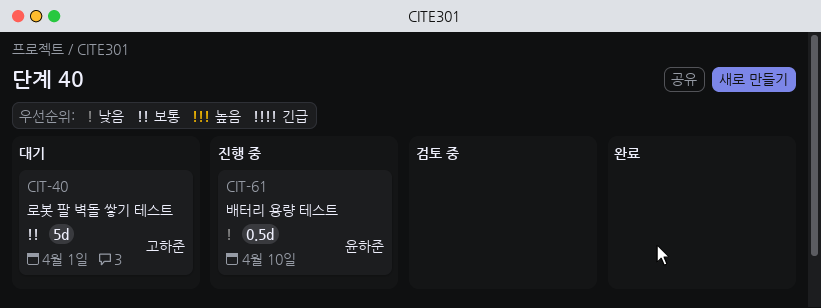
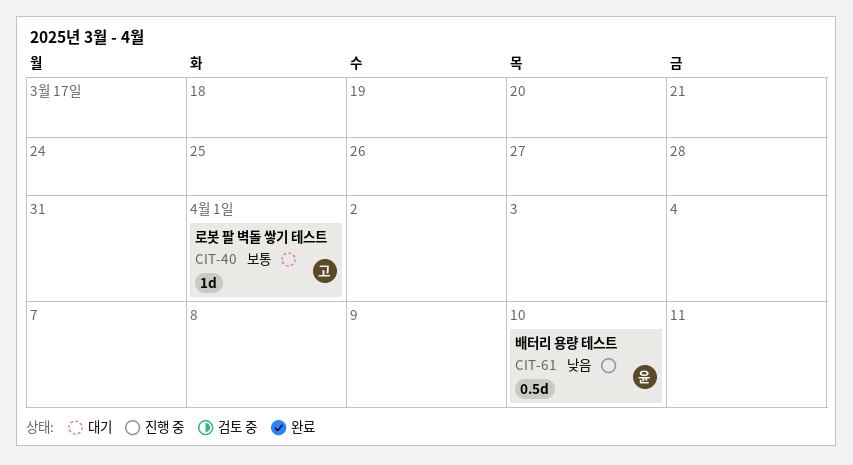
CIT-40, estimate: 5d -> 1d

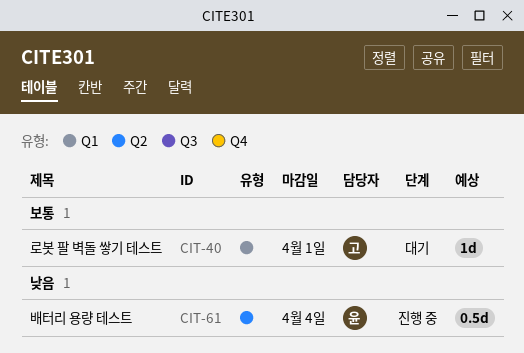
CIT-61, due: Apr 10 -> Apr 4

